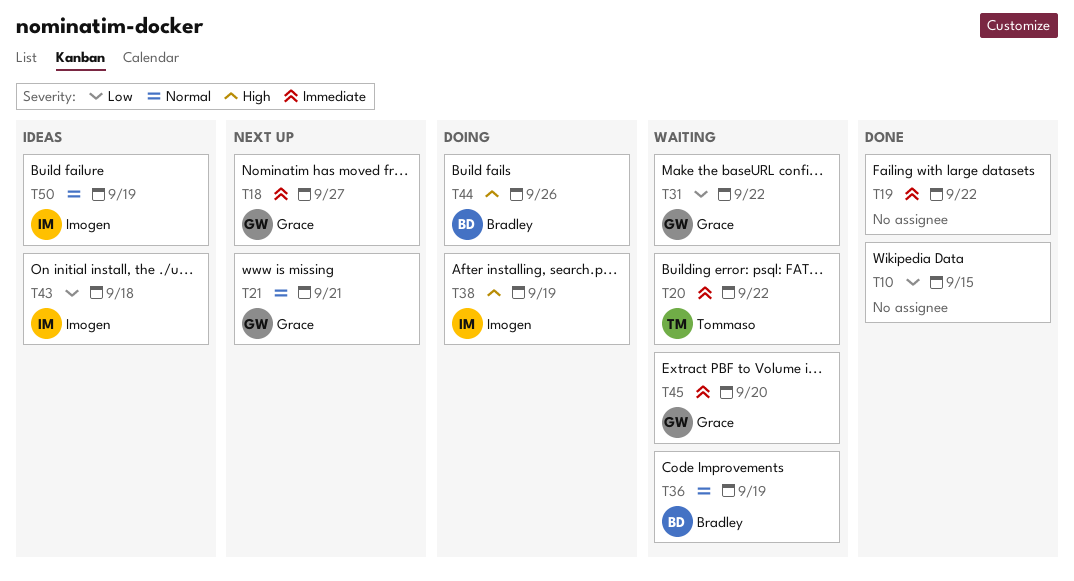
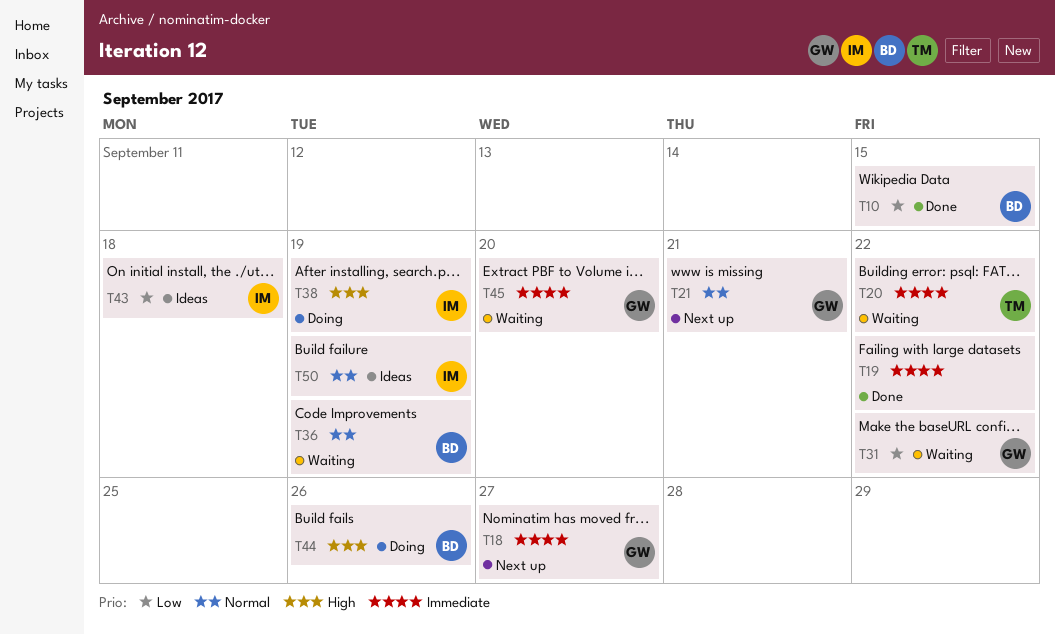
T10, owner: none -> Bradley

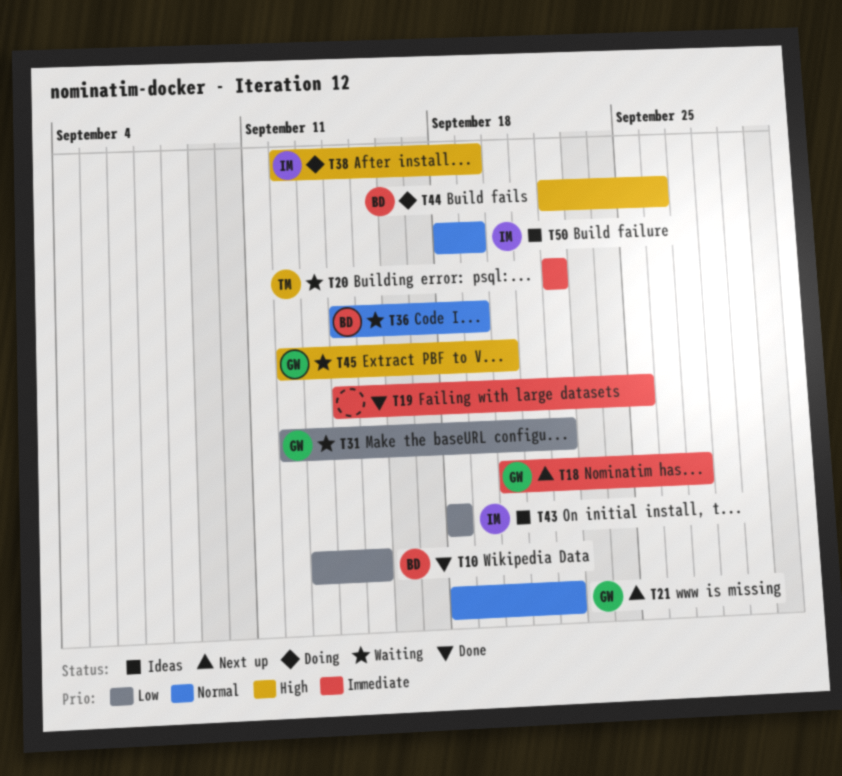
T19, due: Sep 22 -> Sep 25
T21, due: Sep 21 -> Sep 22
T45, priority: Immediate -> High

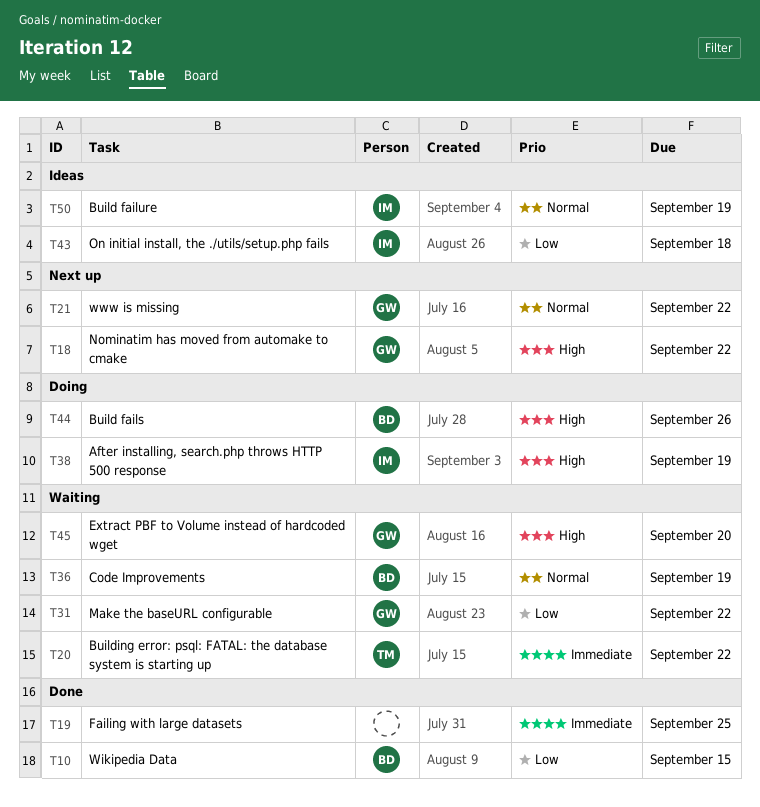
T18, priority: Immediate -> High
T18, due: Sep 27 -> Sep 22

